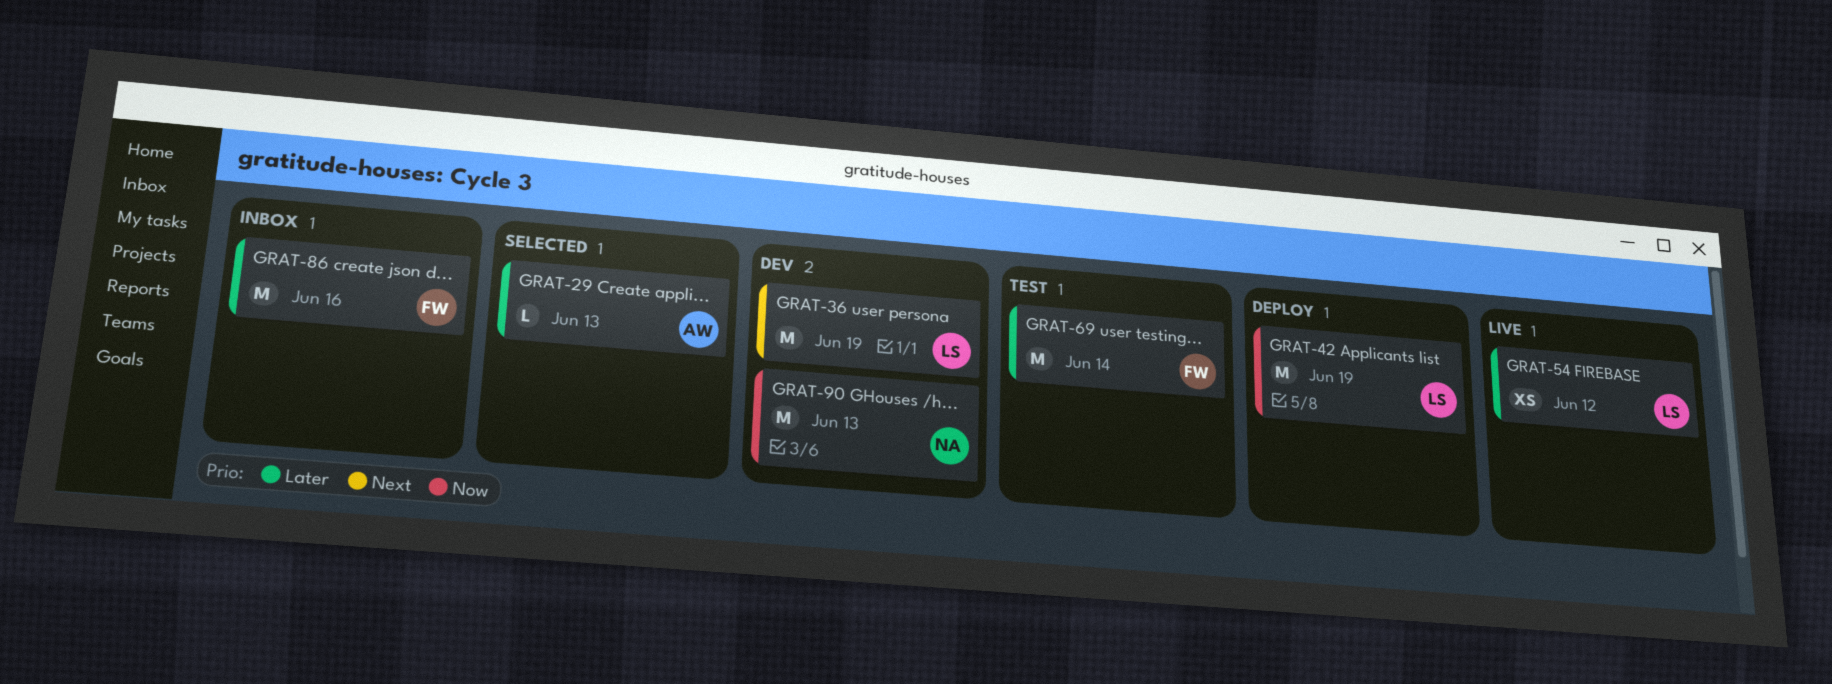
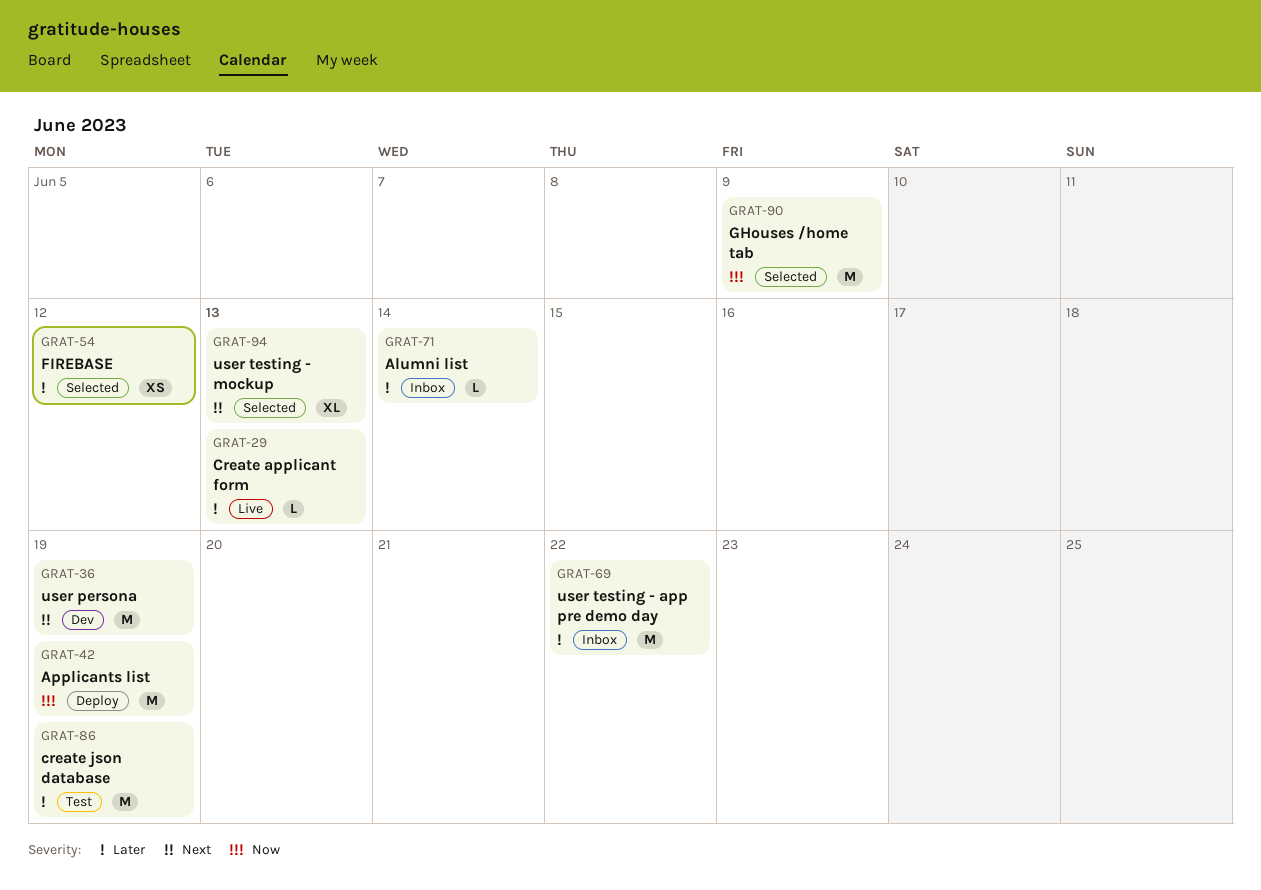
GRAT-29, status: Selected -> Live
GRAT-54, status: Live -> Selected
GRAT-69, status: Test -> Inbox
GRAT-69, due: Jun 14 -> Jun 22
GRAT-71: none -> present
GRAT-86, status: Inbox -> Test
GRAT-86, due: Jun 16 -> Jun 19
GRAT-90, status: Dev -> Selected
GRAT-90, due: Jun 13 -> Jun 9
GRAT-94: none -> present

